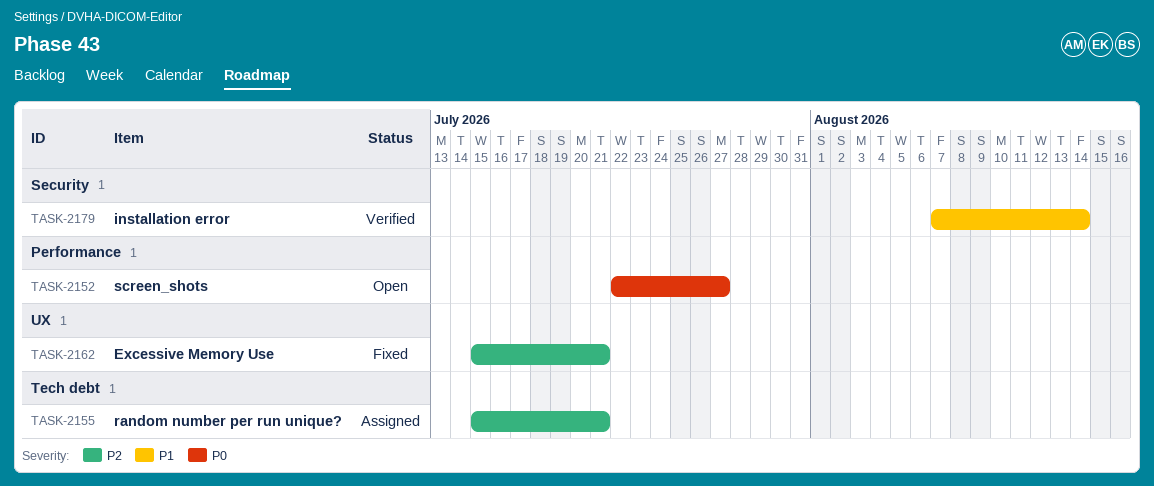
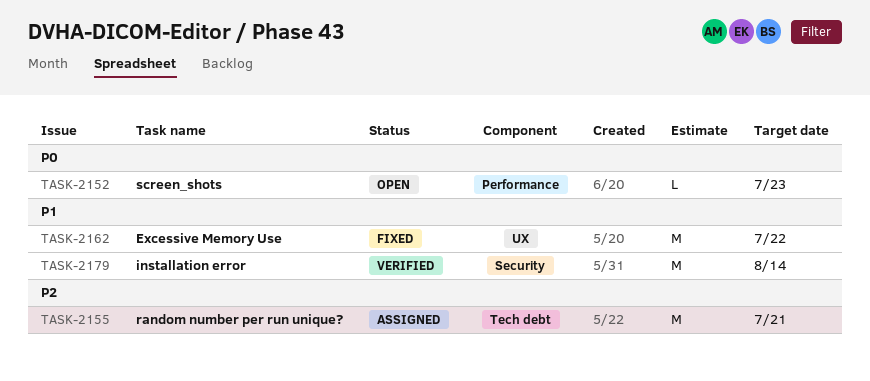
TASK-2152, due: Jul 27 -> Jul 23
TASK-2162, priority: P2 -> P1
TASK-2162, due: Jul 21 -> Jul 22

